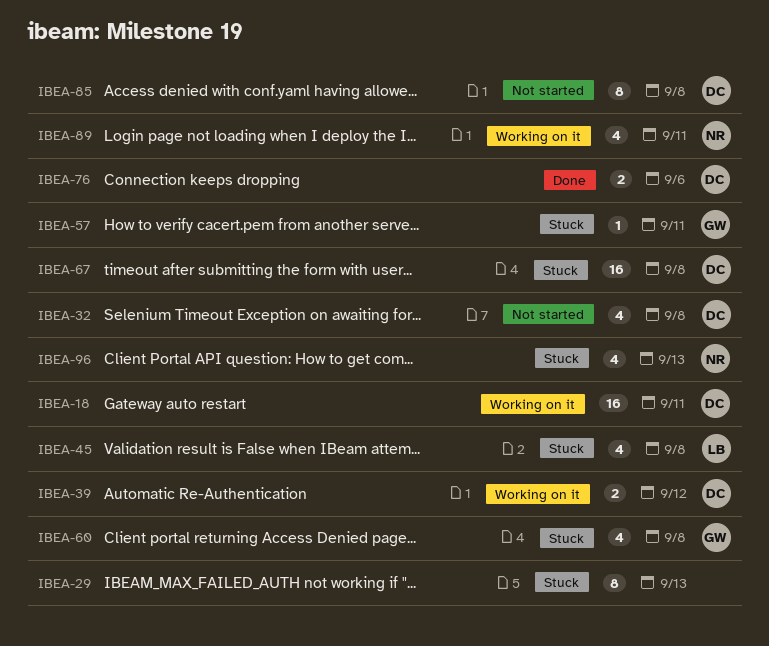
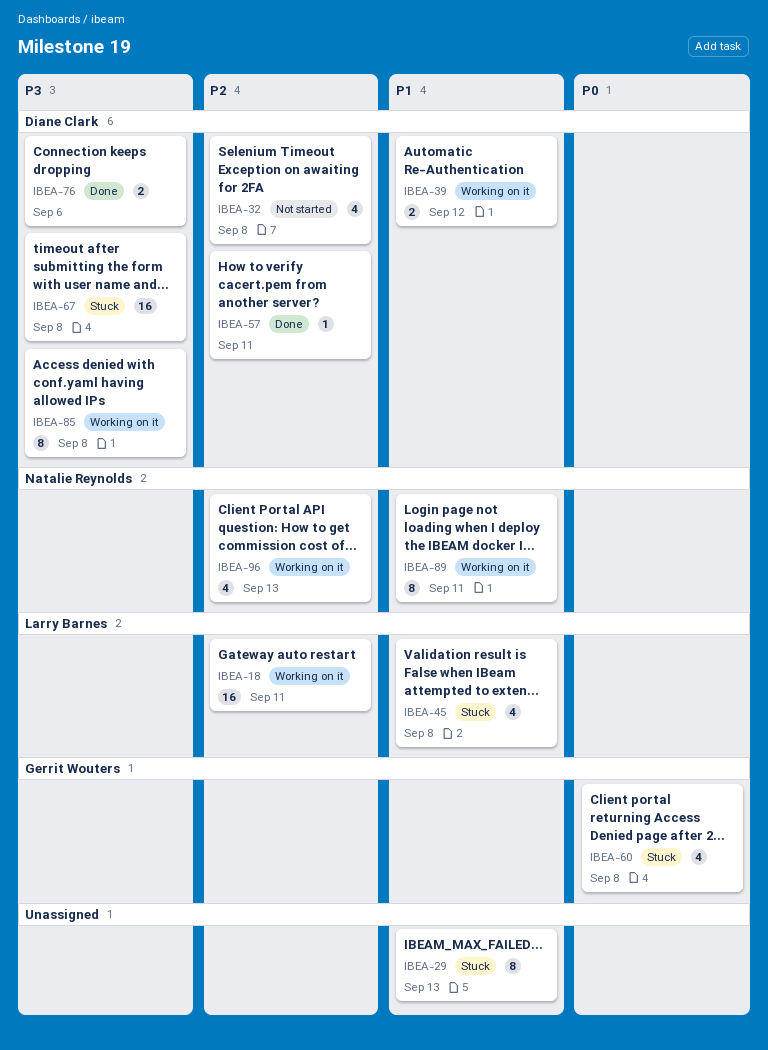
IBEA-18, owner: Diane Clark -> Larry Barnes
IBEA-57, status: Stuck -> Done
IBEA-57, owner: Gerrit Wouters -> Diane Clark
IBEA-85, status: Not started -> Working on it
IBEA-89, estimate: 4 -> 8
IBEA-96, status: Stuck -> Working on it

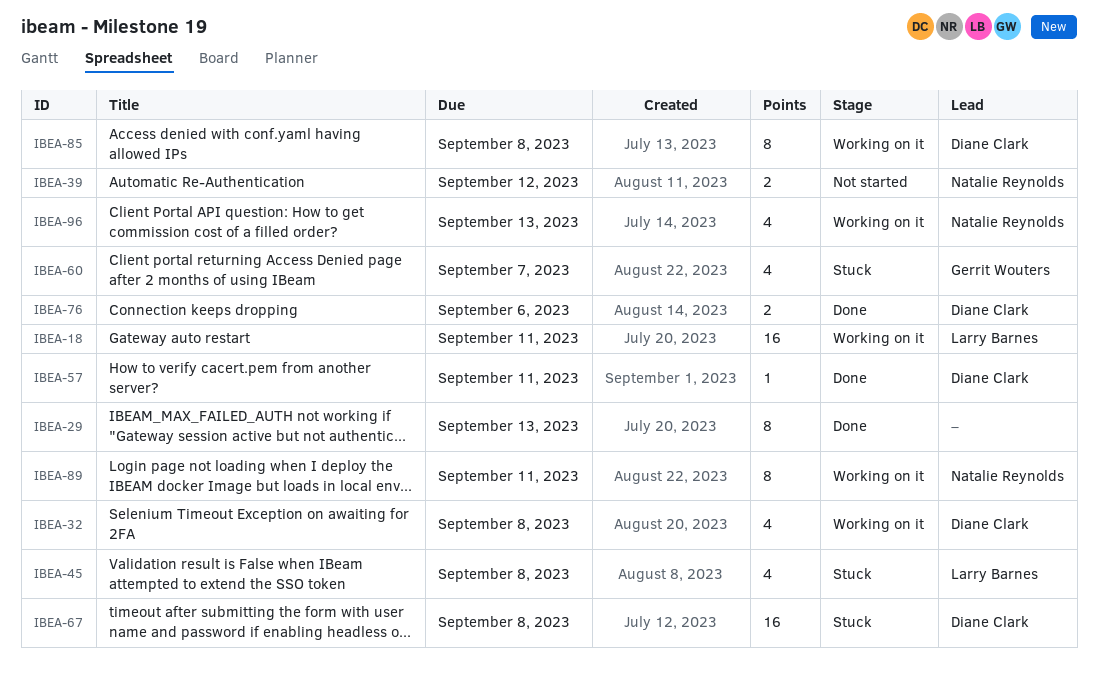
IBEA-29, status: Stuck -> Done
IBEA-32, status: Not started -> Working on it
IBEA-39, status: Working on it -> Not started
IBEA-39, owner: Diane Clark -> Natalie Reynolds
IBEA-60, due: Sep 8 -> Sep 7

